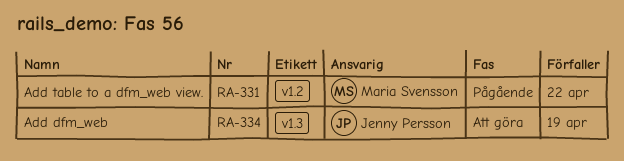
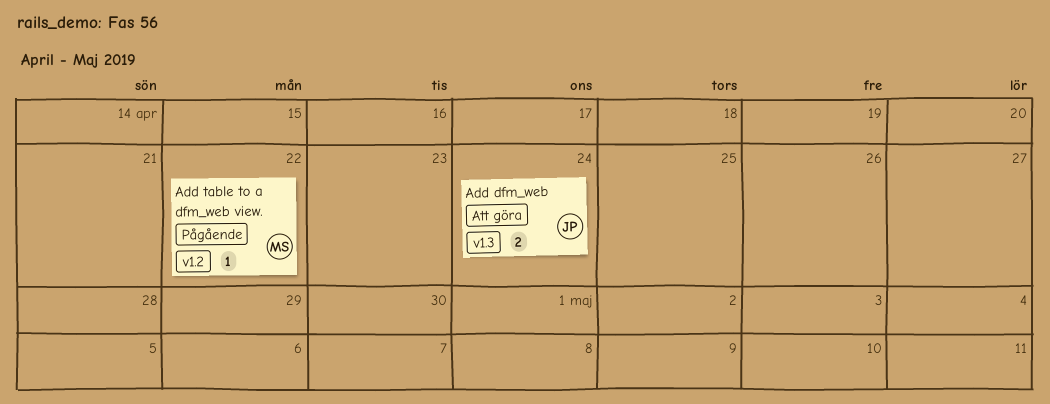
Add dfm_web, due: Apr 19 -> Apr 24

